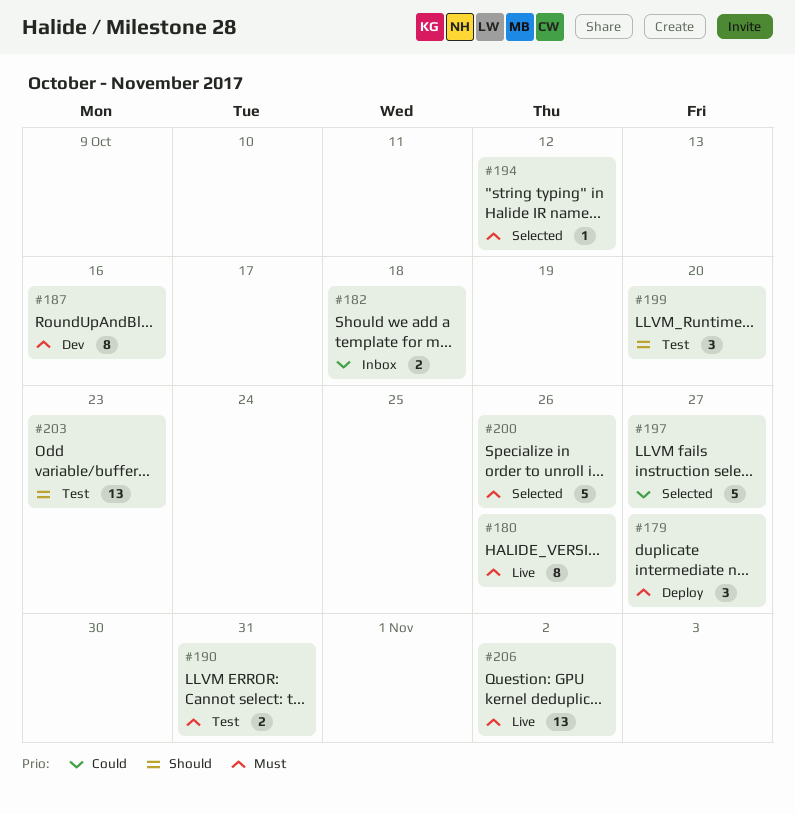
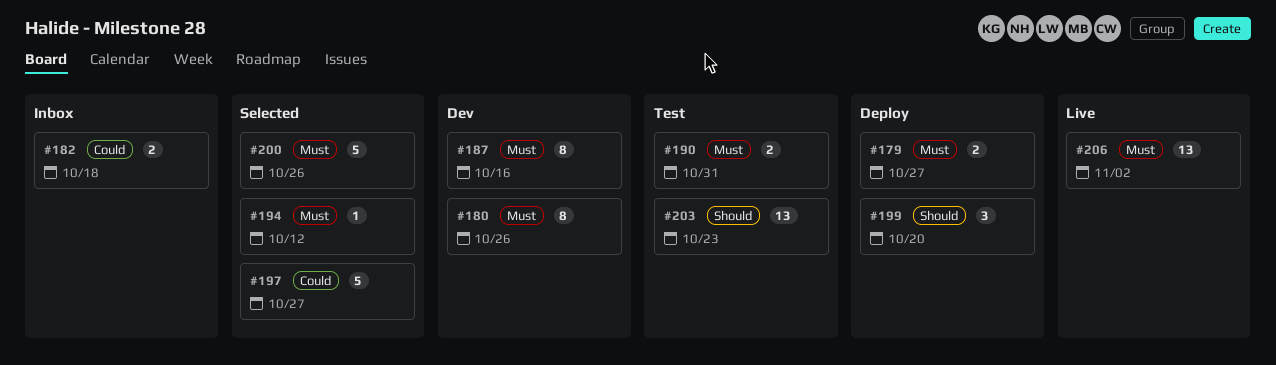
#179, estimate: 3 -> 2
#180, status: Live -> Dev
#199, status: Test -> Deploy

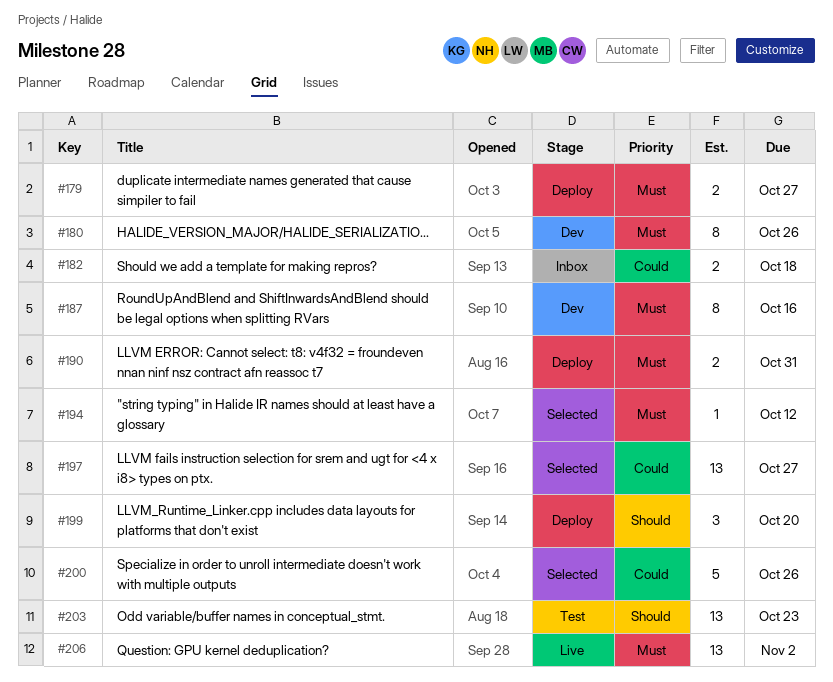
#190, status: Test -> Deploy
#197, estimate: 5 -> 13
#200, priority: Must -> Could

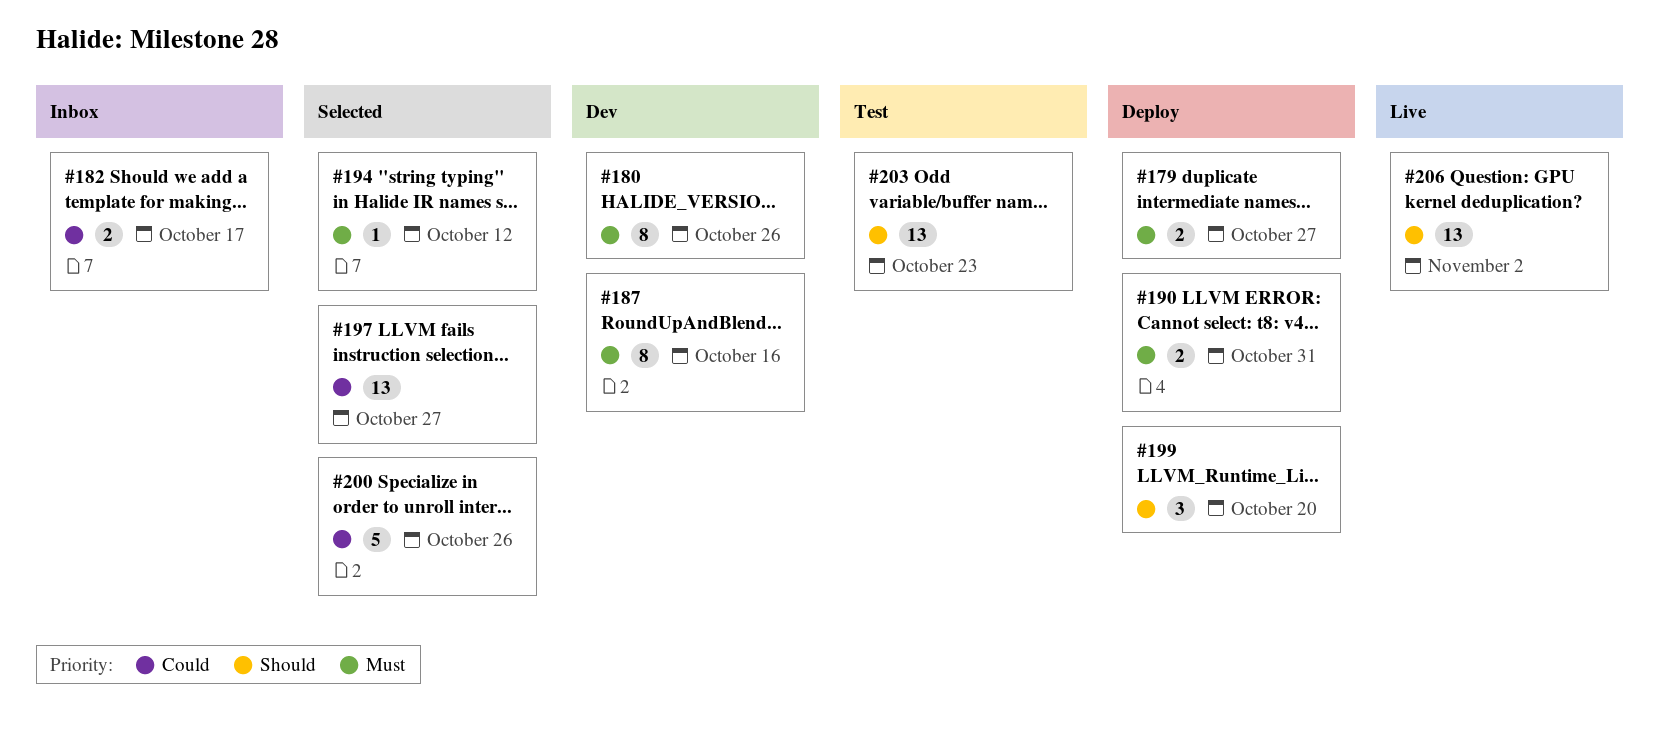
#182, due: Oct 18 -> Oct 17
#206, priority: Must -> Should

